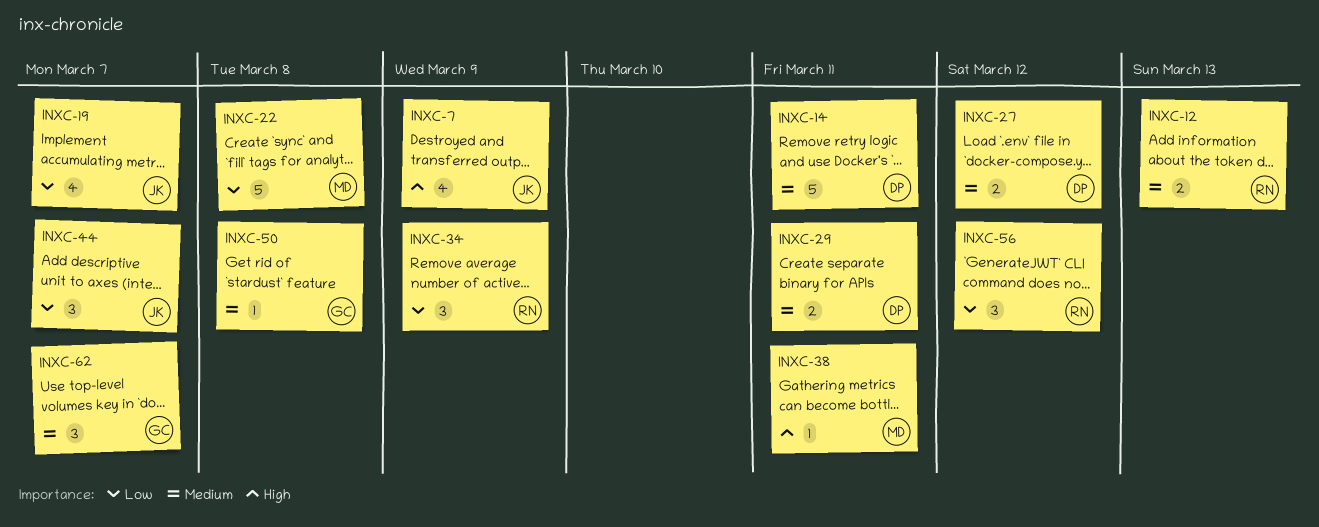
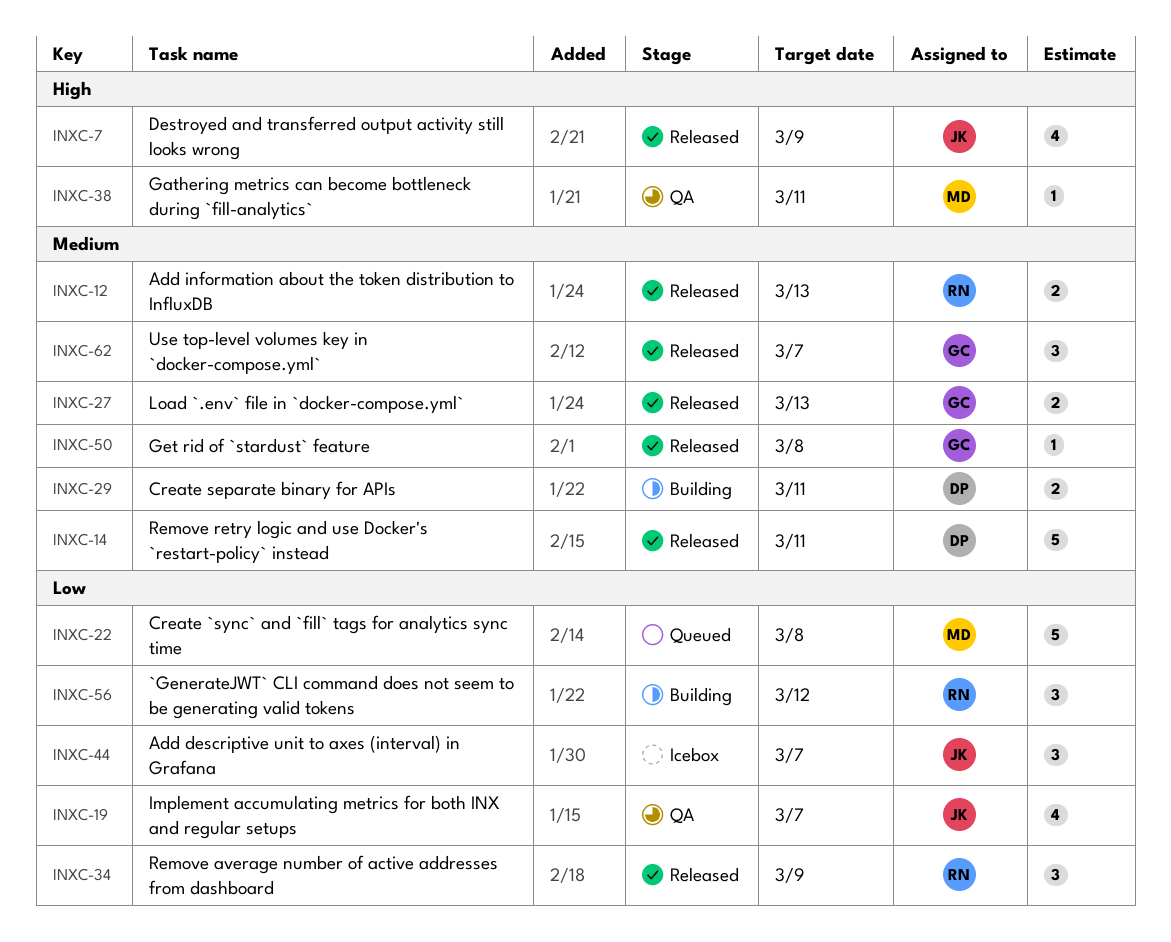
INXC-27, owner: DP -> GC
INXC-27, due: Mar 12 -> Mar 13

